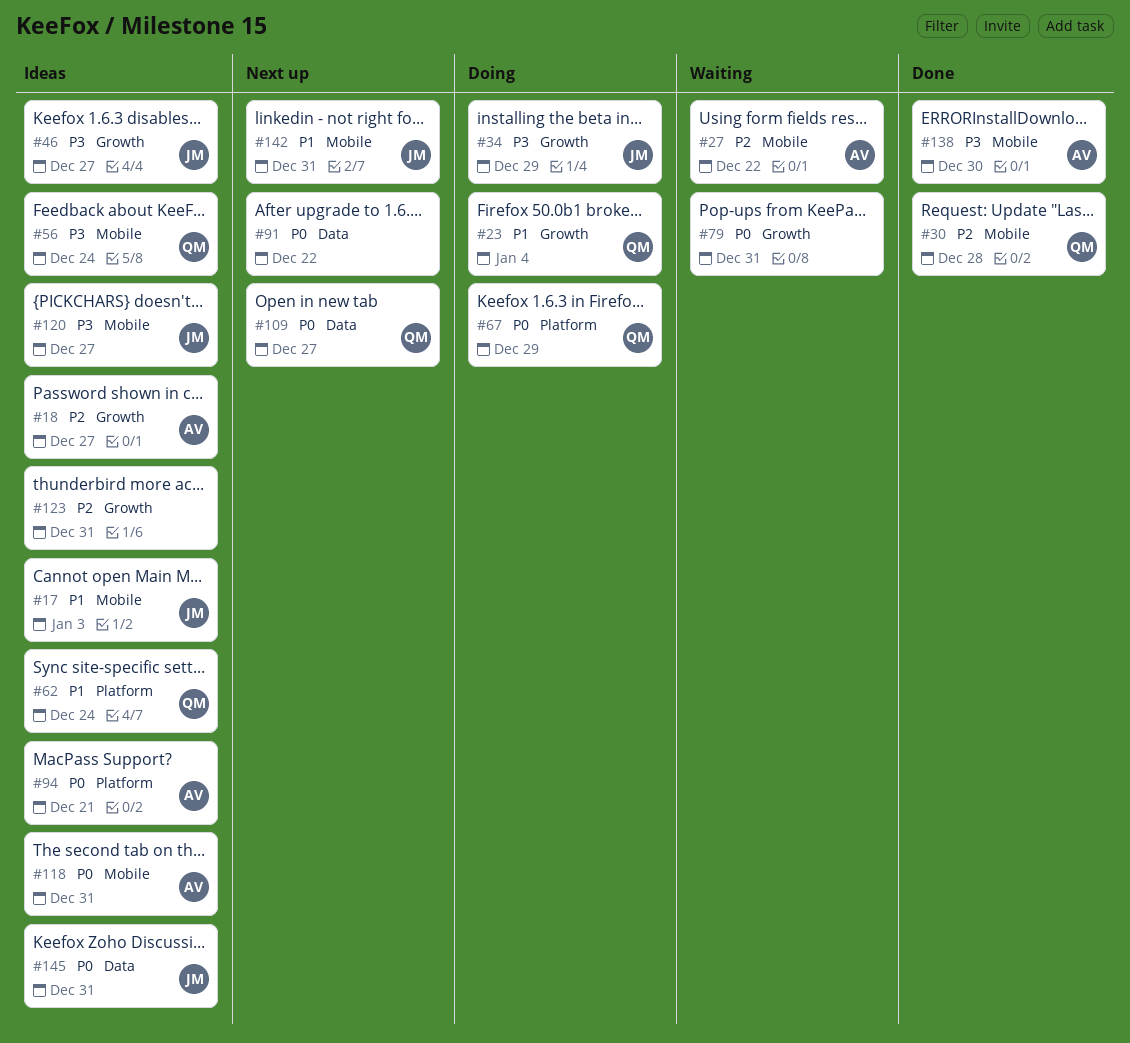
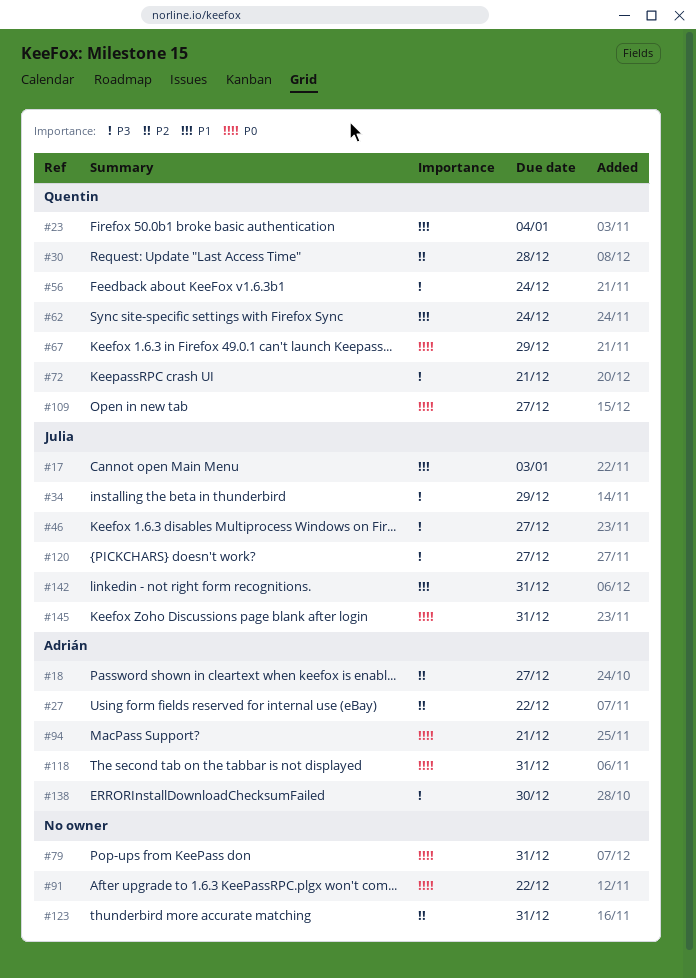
#72: none -> present

